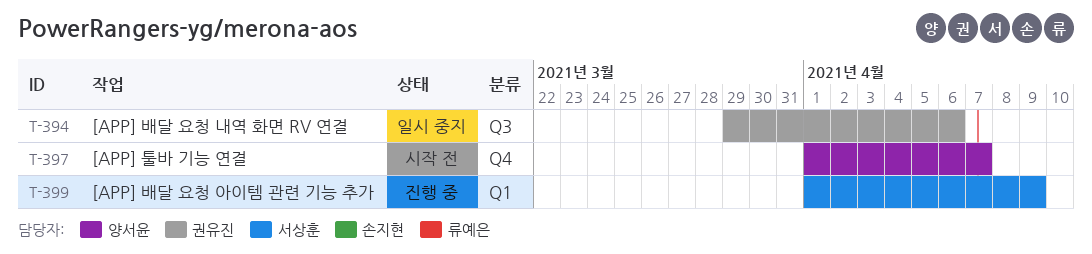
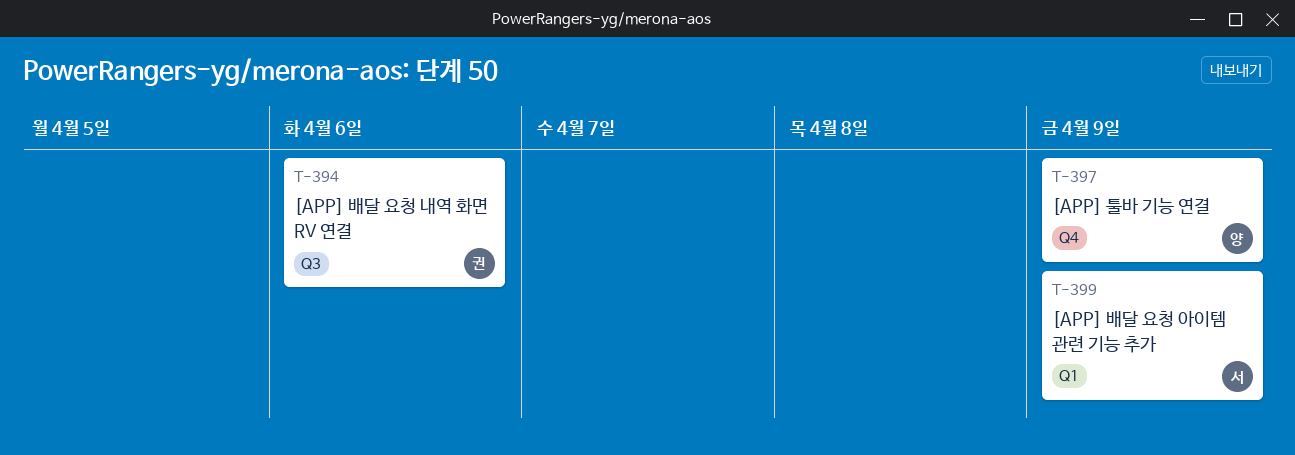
T-397, due: Apr 7 -> Apr 9

